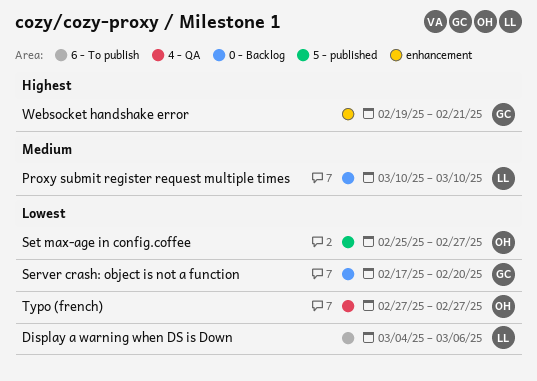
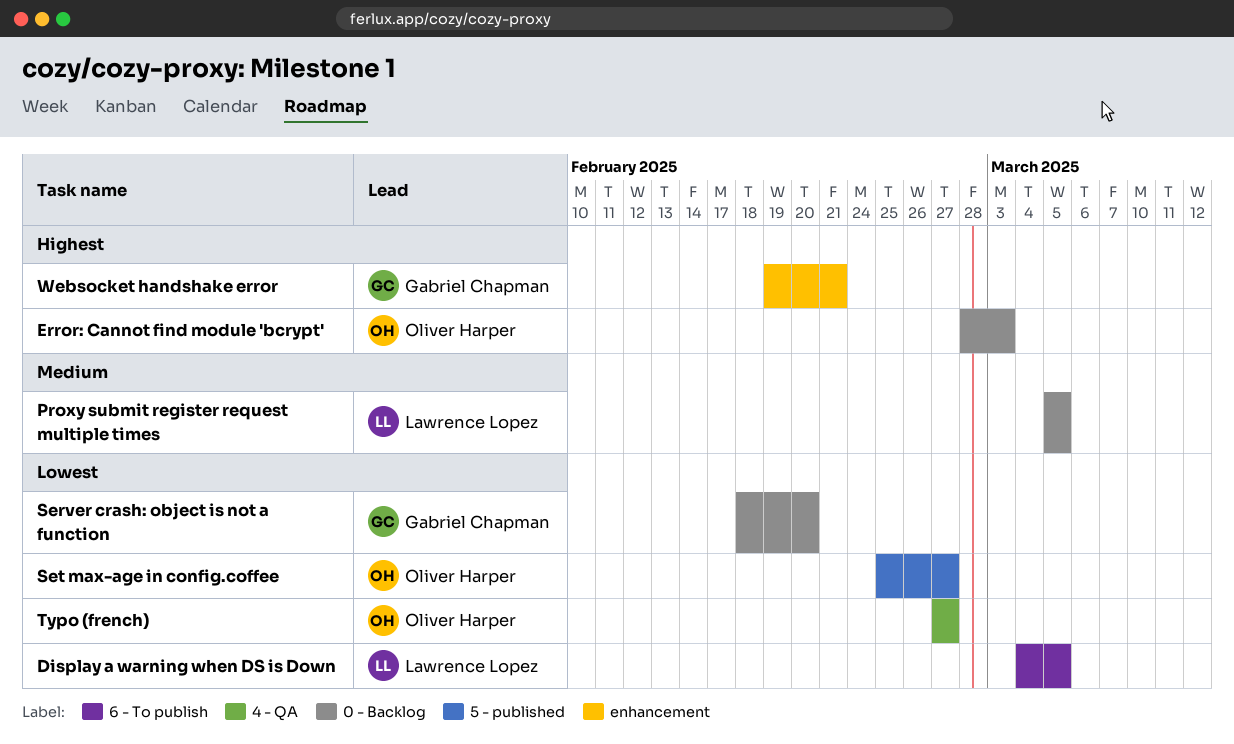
Display a warning when DS is Down, due: Mar 6 -> Mar 5
Error: Cannot find module 'bcrypt': none -> present
Proxy submit register request multiple times, start: Mar 10 -> Mar 5
Proxy submit register request multiple times, due: Mar 10 -> Mar 5
Server crash: object is not a function, start: Feb 17 -> Feb 18

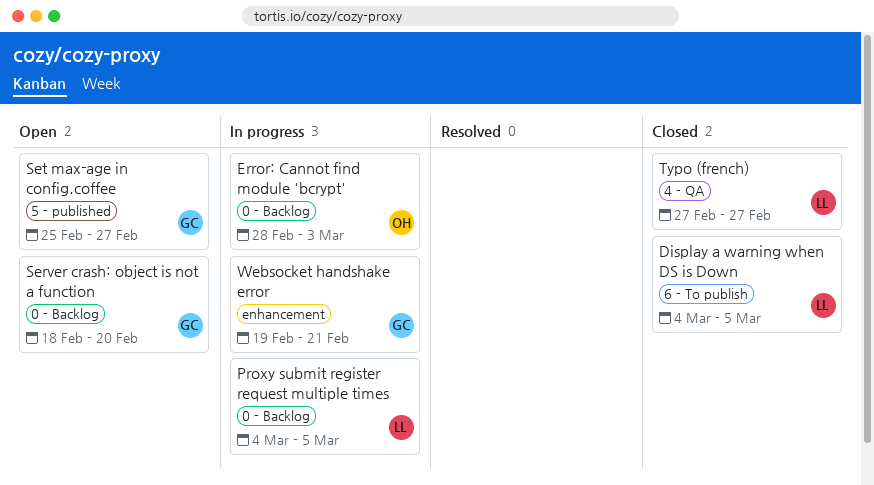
Proxy submit register request multiple times, start: Mar 5 -> Mar 4
Set max-age in config.coffee, owner: Oliver Harper -> Gabriel Chapman
Typo (french), owner: Oliver Harper -> Lawrence Lopez

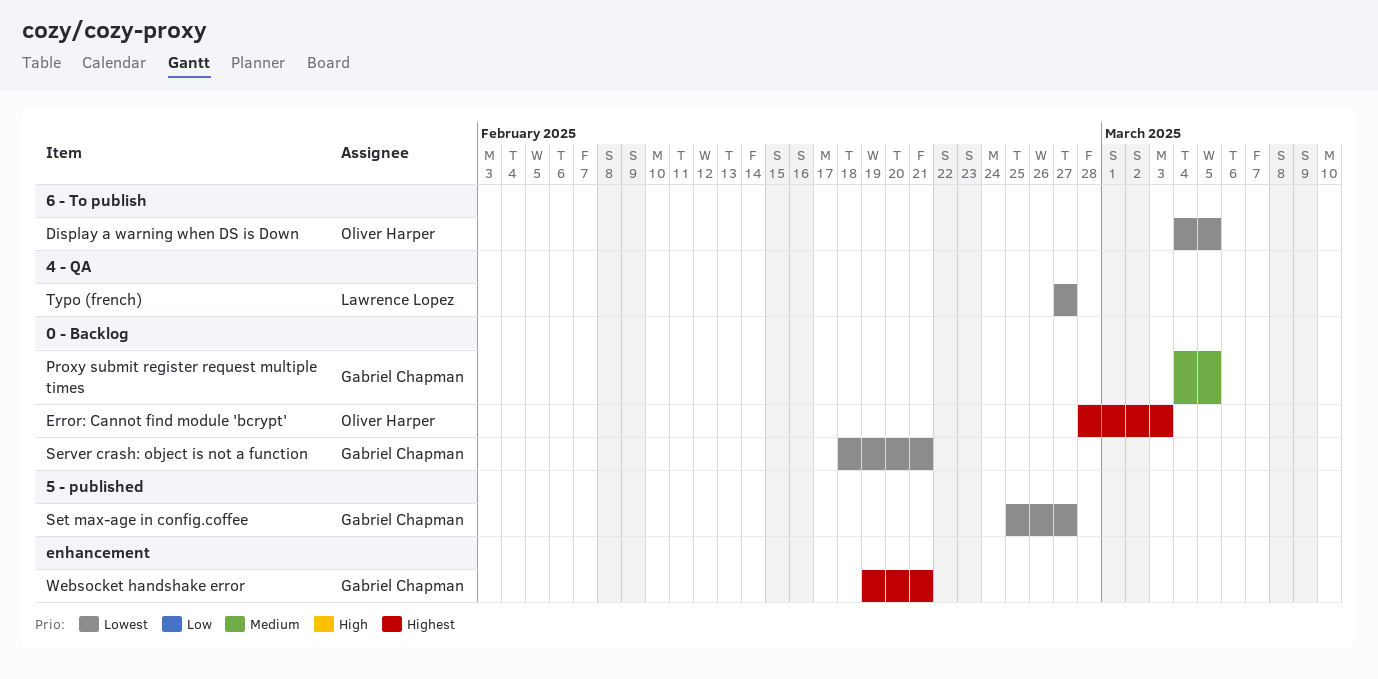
Display a warning when DS is Down, owner: Lawrence Lopez -> Oliver Harper
Proxy submit register request multiple times, owner: Lawrence Lopez -> Gabriel Chapman
Server crash: object is not a function, due: Feb 20 -> Feb 21

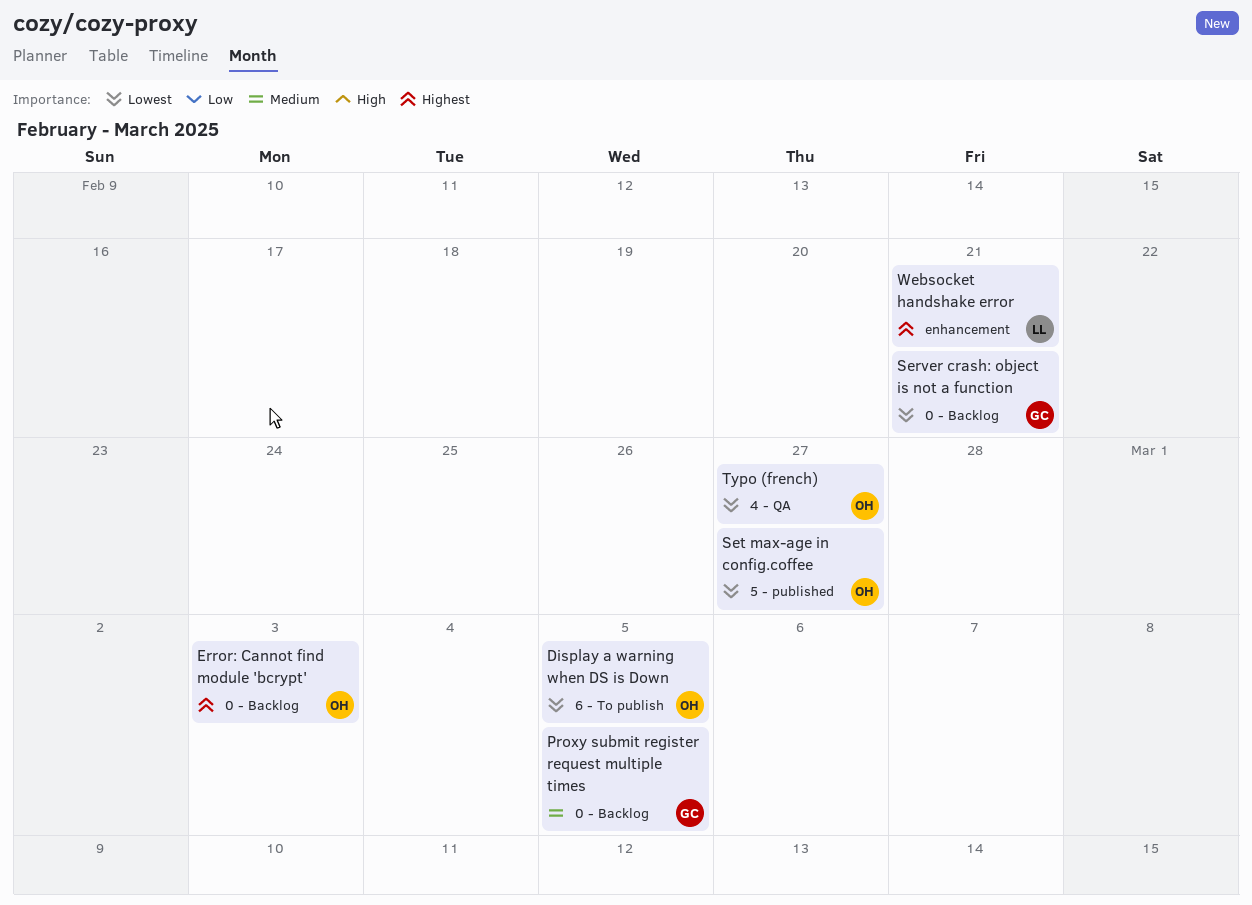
Set max-age in config.coffee, owner: Gabriel Chapman -> Oliver Harper
Typo (french), owner: Lawrence Lopez -> Oliver Harper
Websocket handshake error, owner: Gabriel Chapman -> Lawrence Lopez

